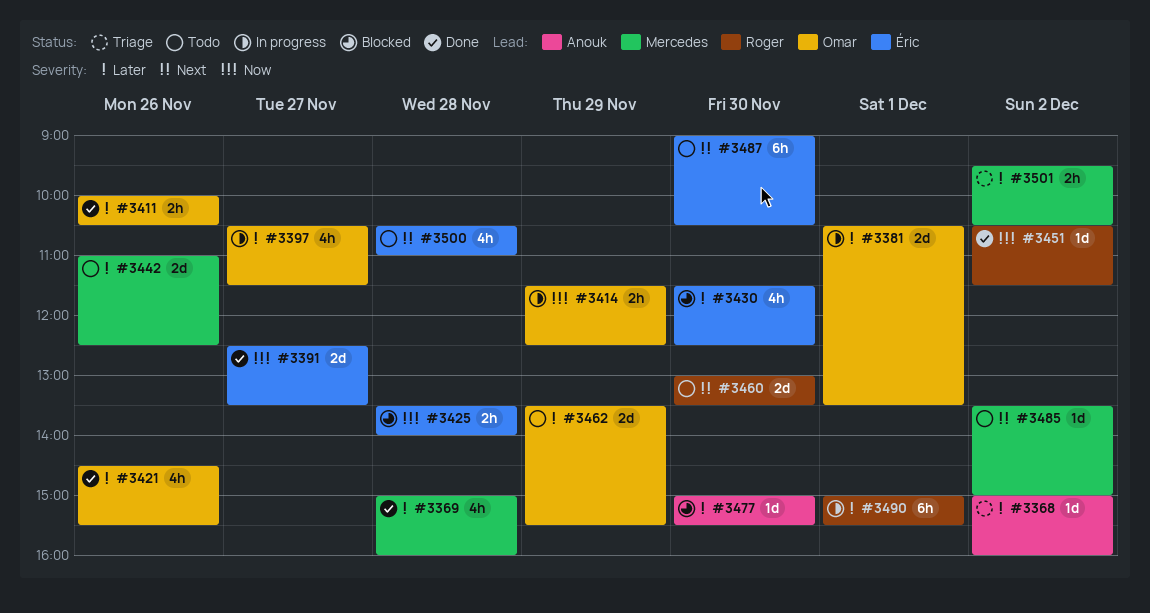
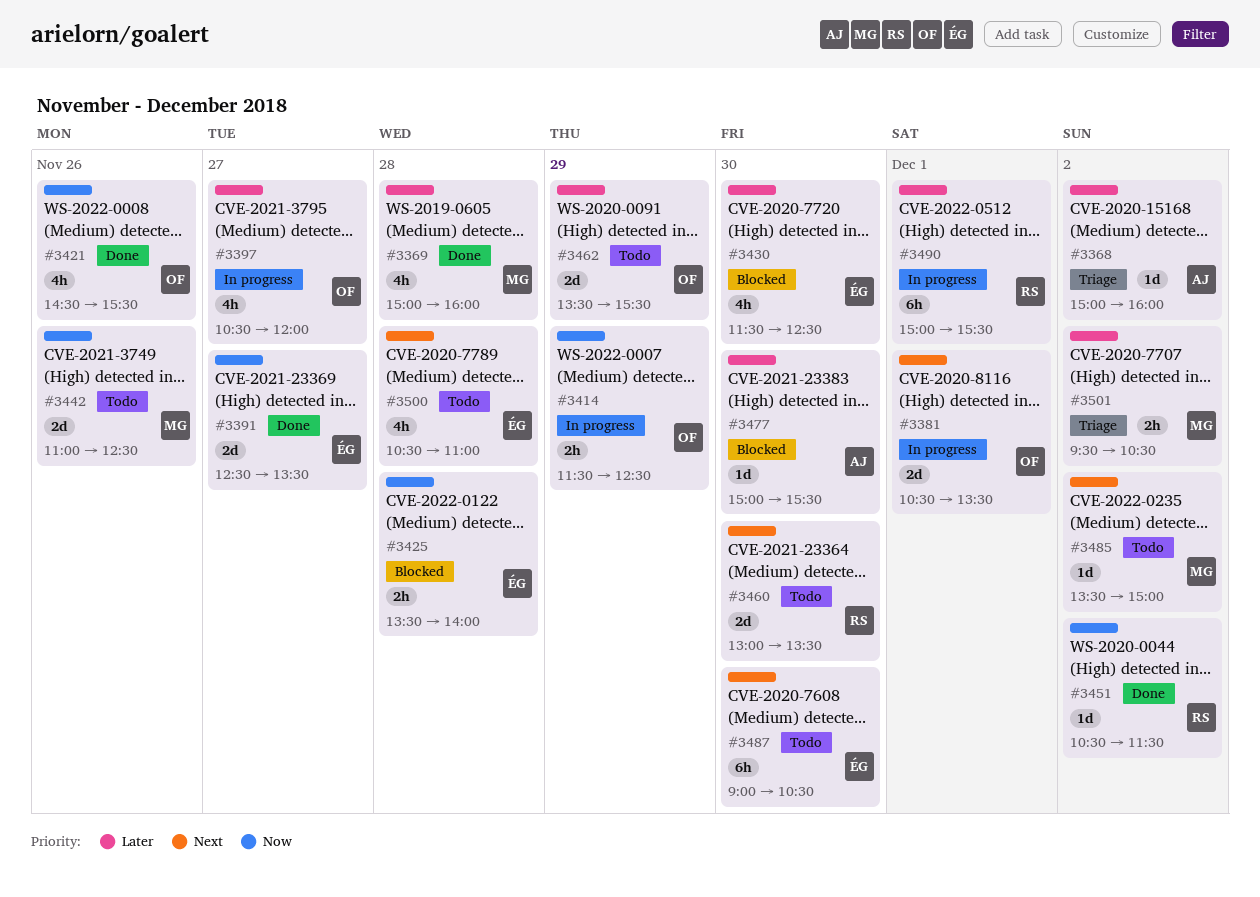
#3381, priority: Later -> Next
#3397, ends: 11:30 -> 12:00
#3411: present -> none
#3421, priority: Later -> Now
#3442, priority: Later -> Now

